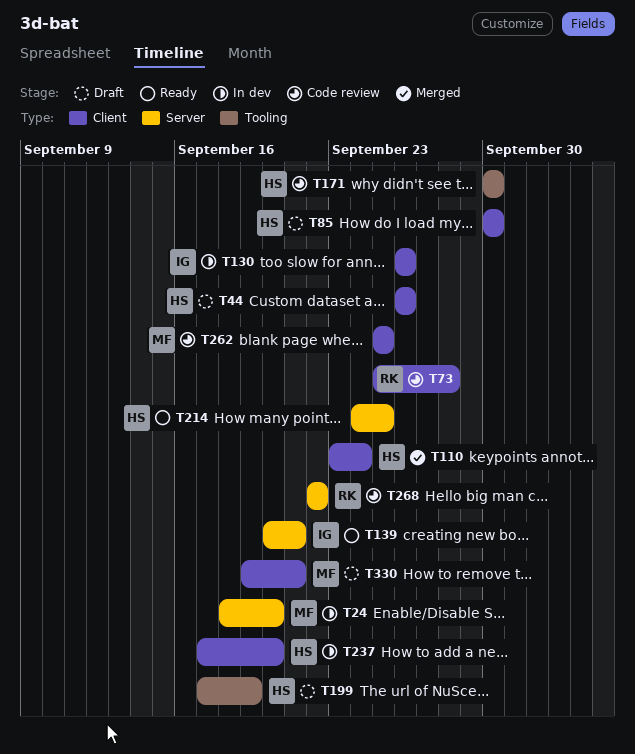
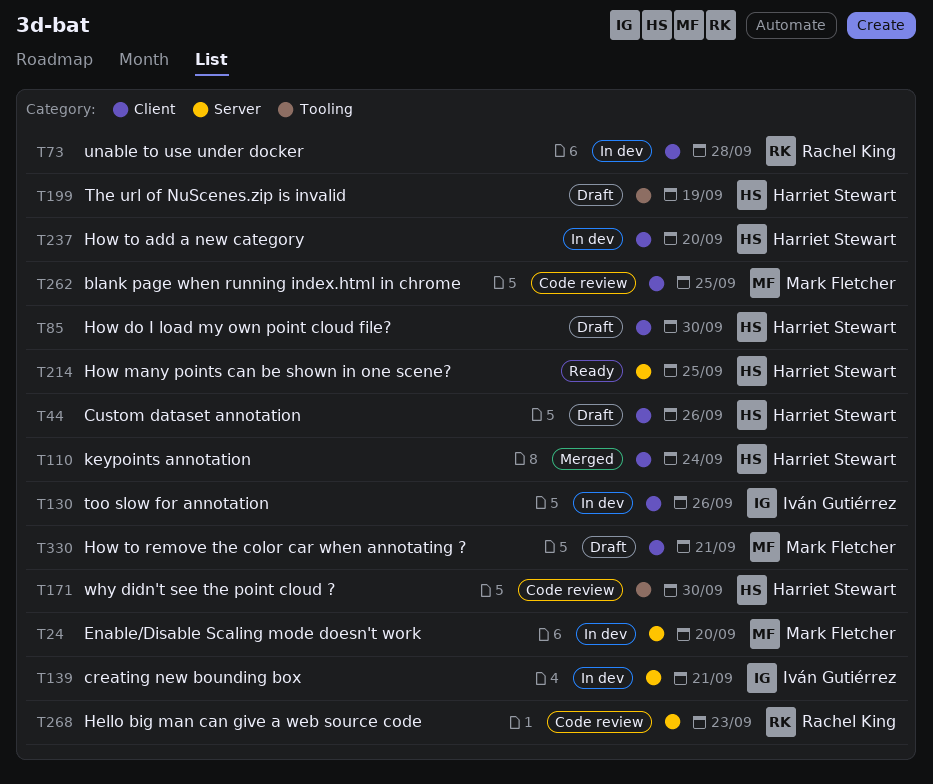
T73, status: Code review -> In dev
T139, status: Ready -> In dev
T268, due: Sep 22 -> Sep 23

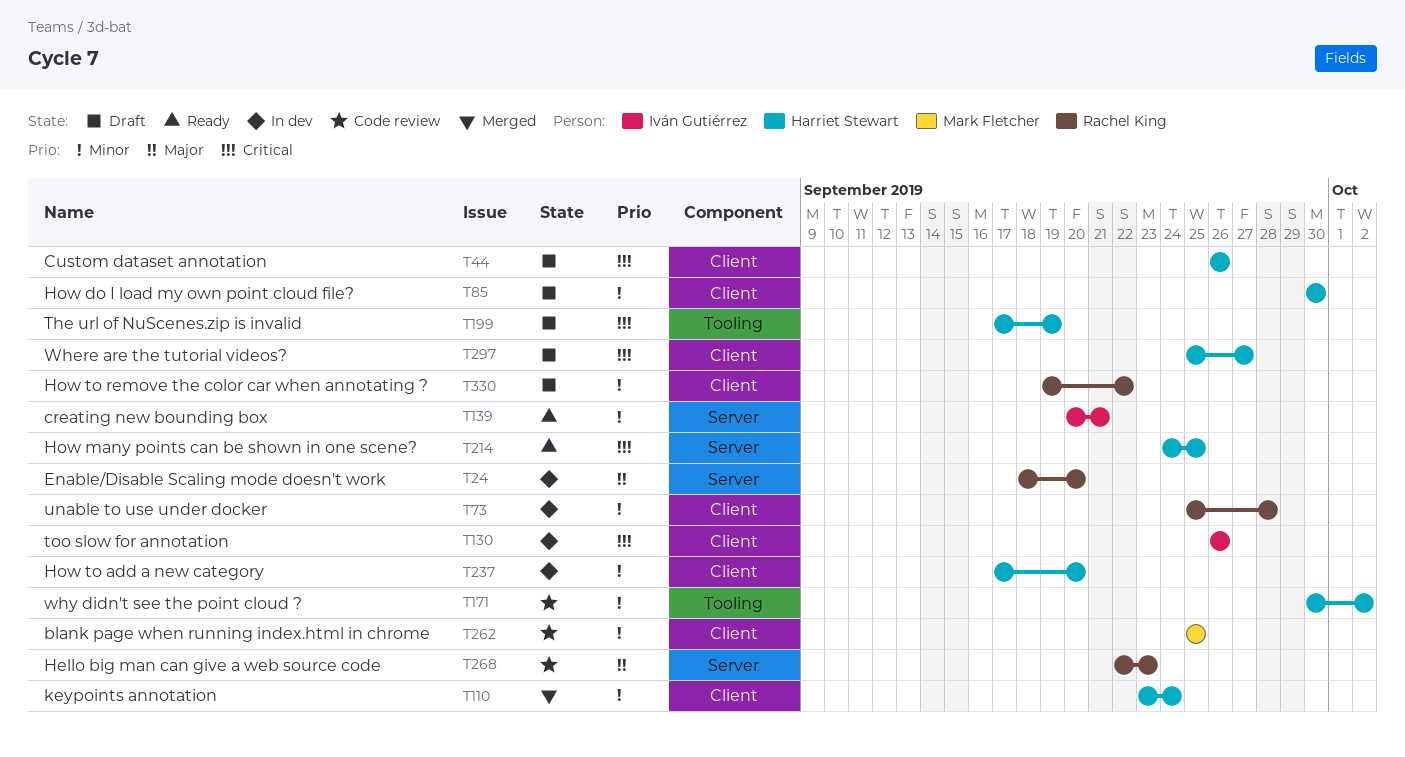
T24, owner: Mark Fletcher -> Rachel King
T139, status: In dev -> Ready
T171, due: Sep 30 -> Oct 2
T297: none -> present
T330, owner: Mark Fletcher -> Rachel King
T330, due: Sep 21 -> Sep 22

